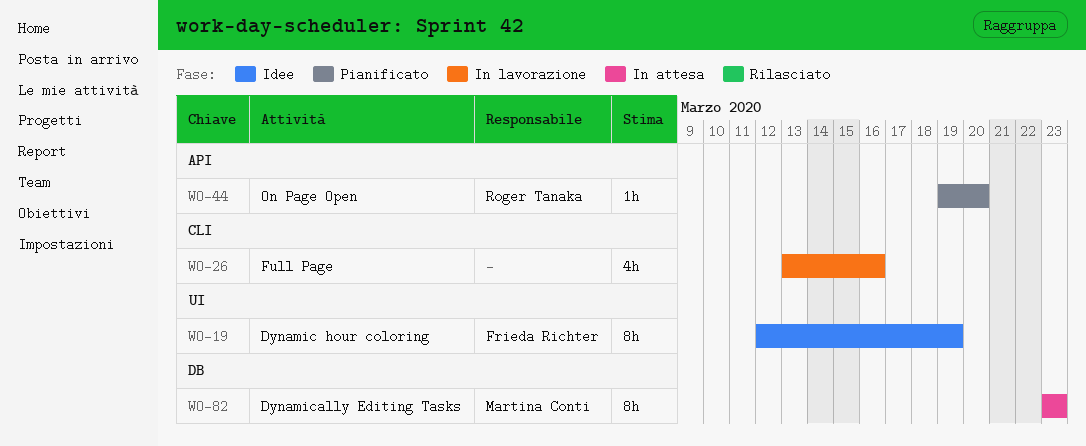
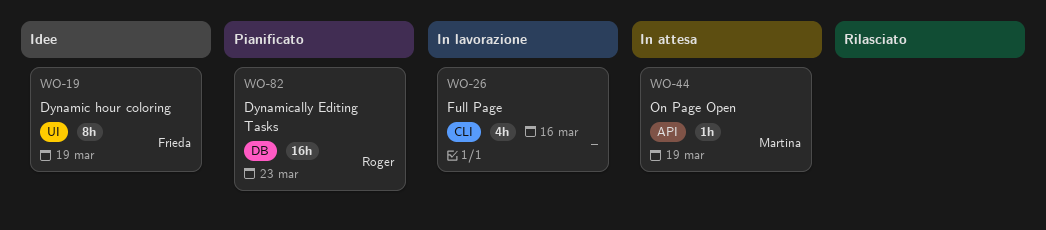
WO-44, status: Pianificato -> In attesa
WO-44, owner: Roger Tanaka -> Martina Conti
WO-44, due: Mar 20 -> Mar 19
WO-82, status: In attesa -> Pianificato
WO-82, owner: Martina Conti -> Roger Tanaka
WO-82, estimate: 8h -> 16h

